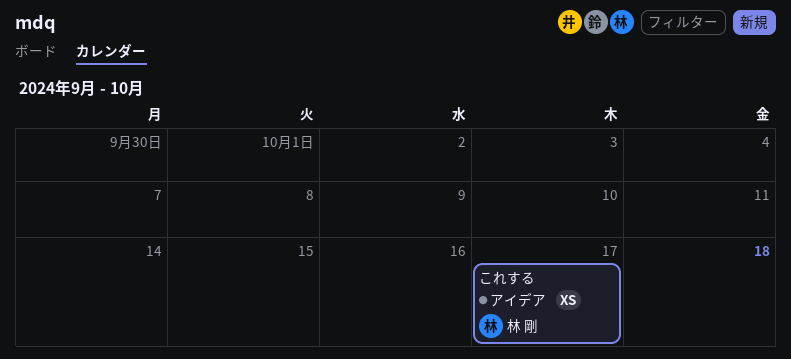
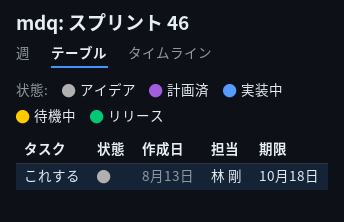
これする, due: Oct 17 -> Oct 18

